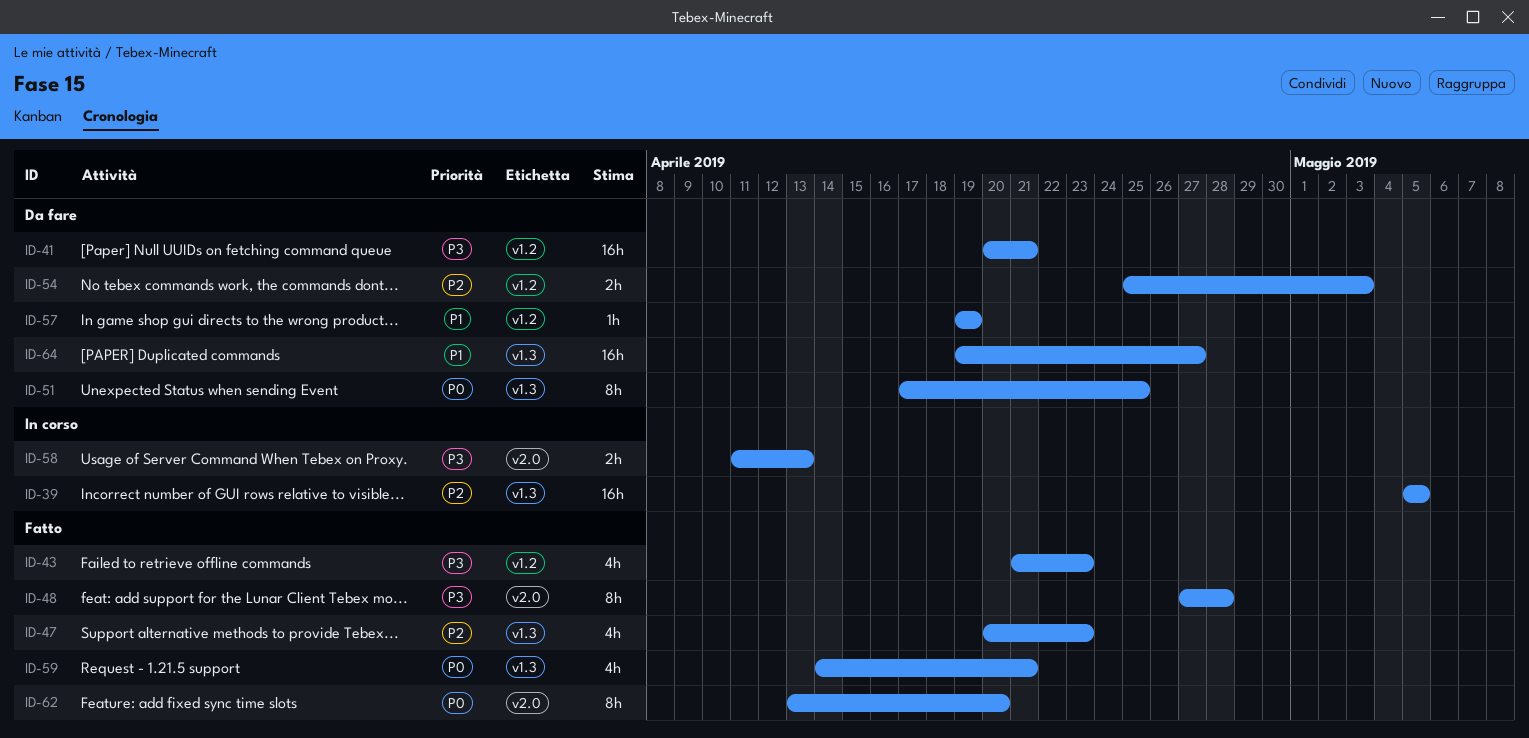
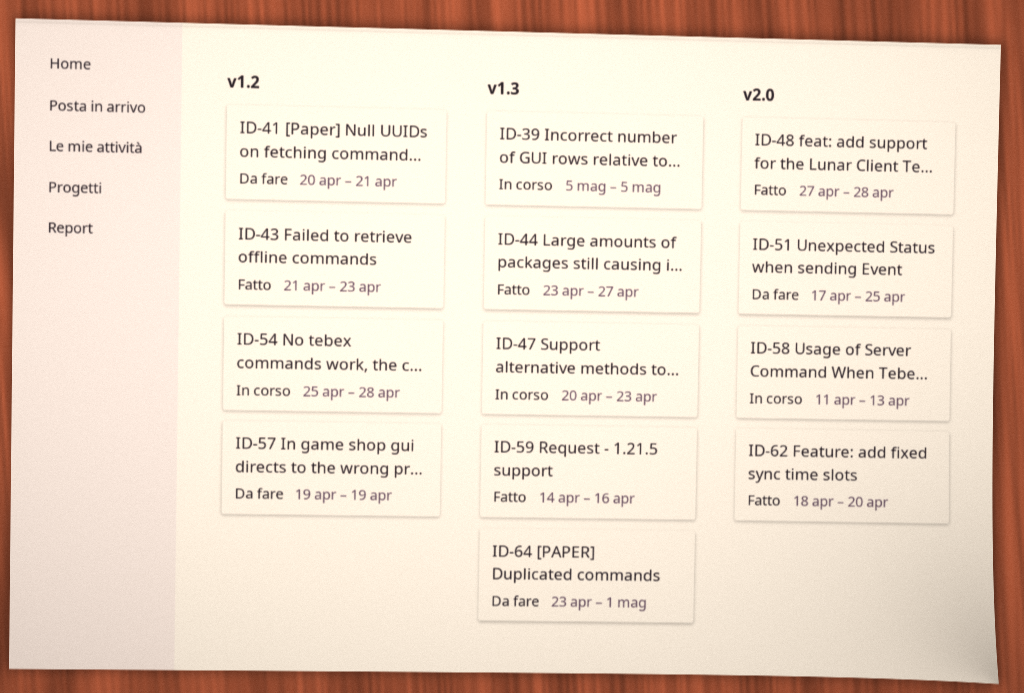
ID-44: none -> present
ID-47, status: Fatto -> In corso
ID-51, label: v1.3 -> v2.0
ID-54, status: Da fare -> In corso
ID-54, due: May 3 -> Apr 28
ID-59, due: Apr 21 -> Apr 16
ID-62, start: Apr 13 -> Apr 18
ID-64, start: Apr 19 -> Apr 23
ID-64, due: Apr 27 -> May 1

